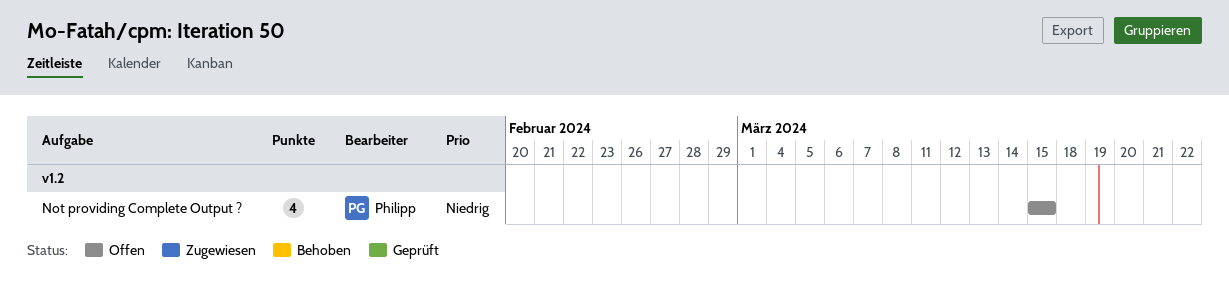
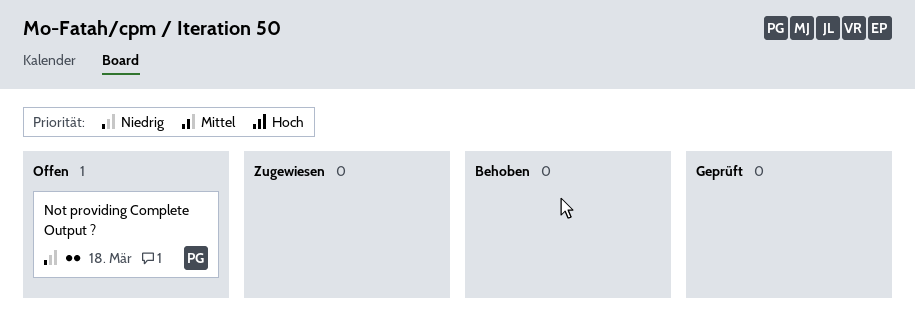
Not providing Complete Output ?, estimate: 4 -> 2
Not providing Complete Output ?, due: Mar 15 -> Mar 18

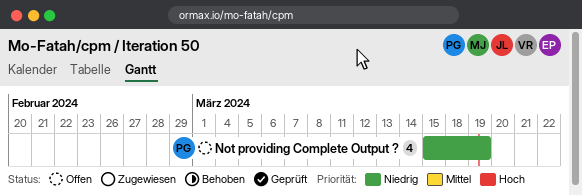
Not providing Complete Output ?, estimate: 2 -> 4
Not providing Complete Output ?, due: Mar 18 -> Mar 19

